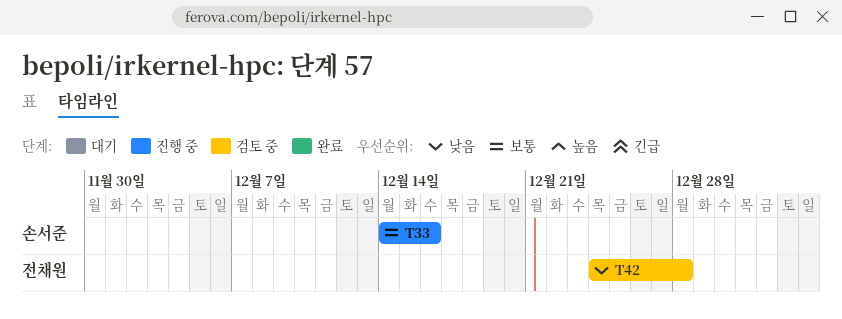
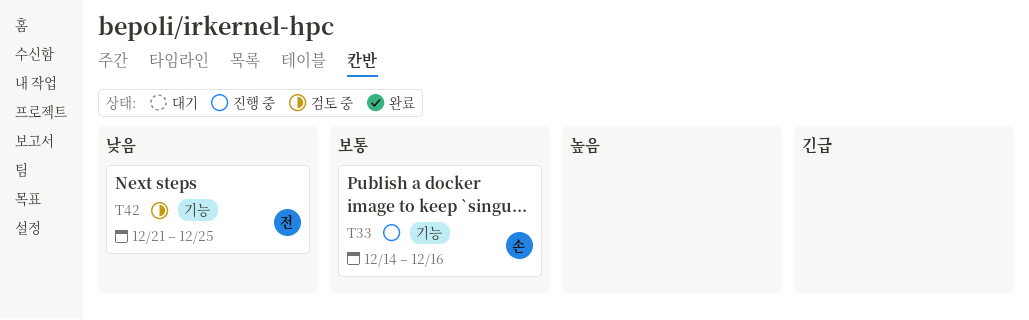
T42, start: Dec 24 -> Dec 21
T42, due: Dec 28 -> Dec 25

